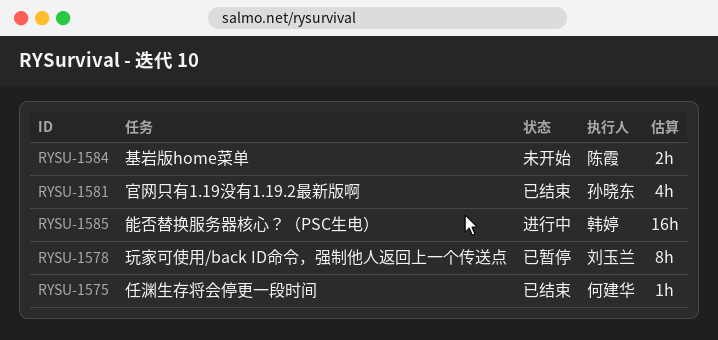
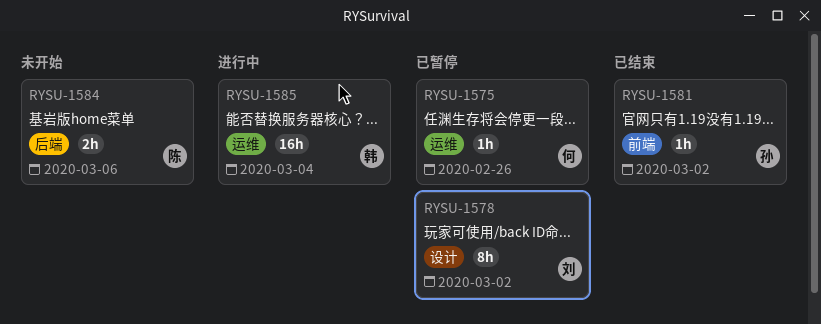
RYSU-1575, status: 已结束 -> 已暂停
RYSU-1581, estimate: 4h -> 1h

